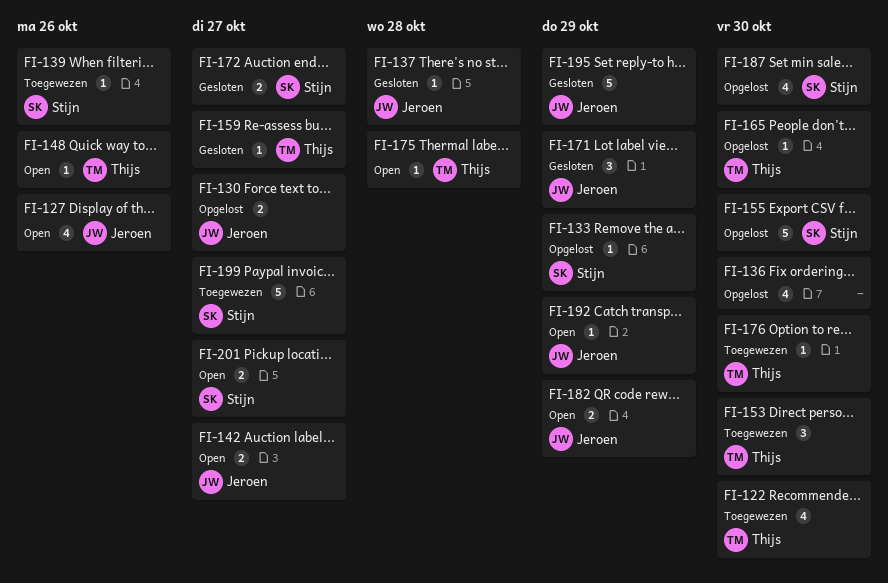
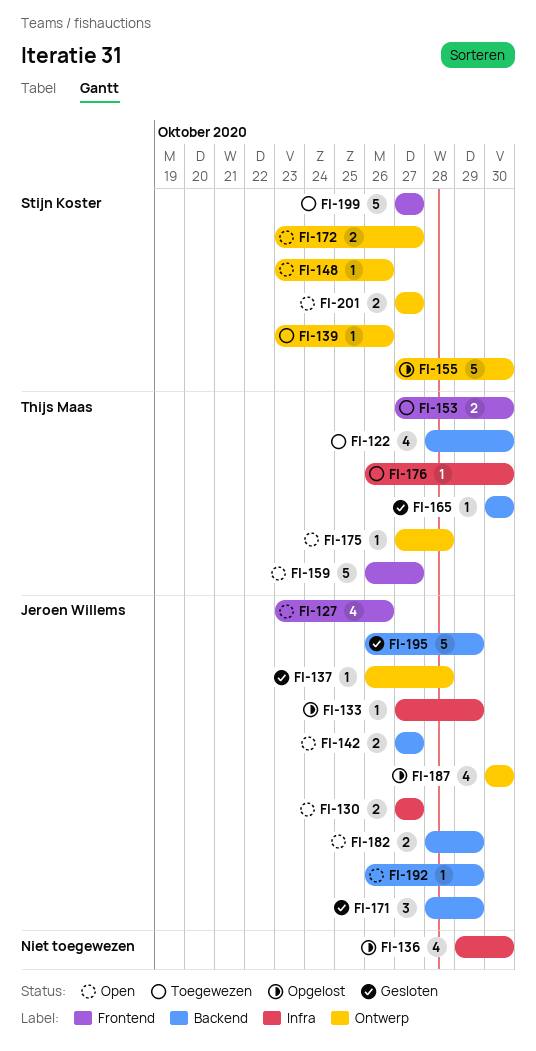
FI-130, status: Opgelost -> Open
FI-133, owner: Stijn Koster -> Jeroen Willems
FI-148, owner: Thijs Maas -> Stijn Koster
FI-153, estimate: 3 -> 2
FI-159, status: Gesloten -> Open
FI-159, estimate: 1 -> 5
FI-165, status: Opgelost -> Gesloten
FI-172, status: Gesloten -> Open
FI-187, owner: Stijn Koster -> Jeroen Willems

